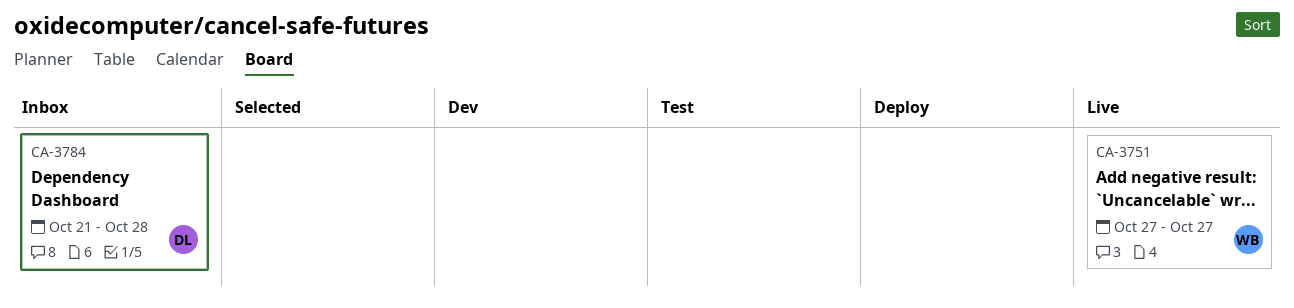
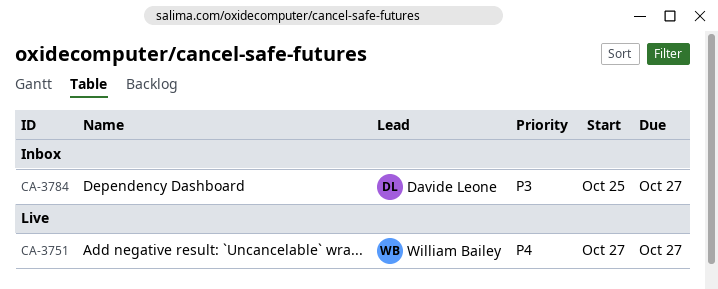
CA-3784, start: Oct 21 -> Oct 25
CA-3784, due: Oct 28 -> Oct 27

